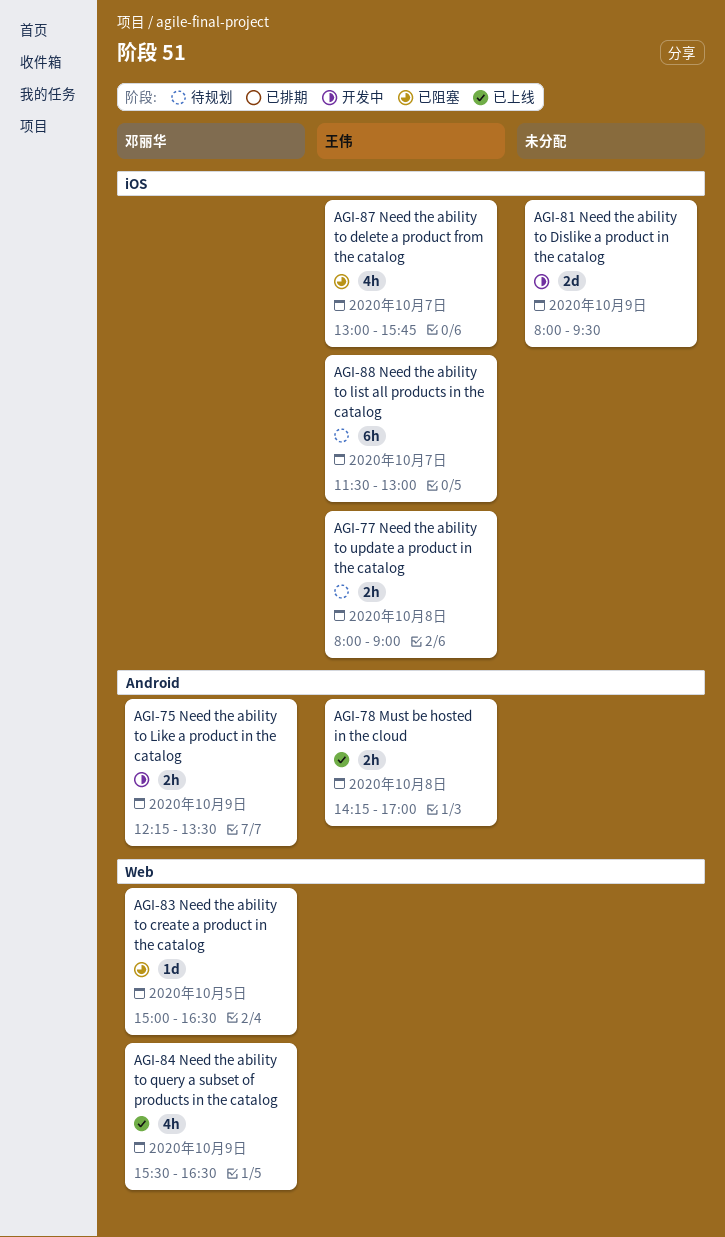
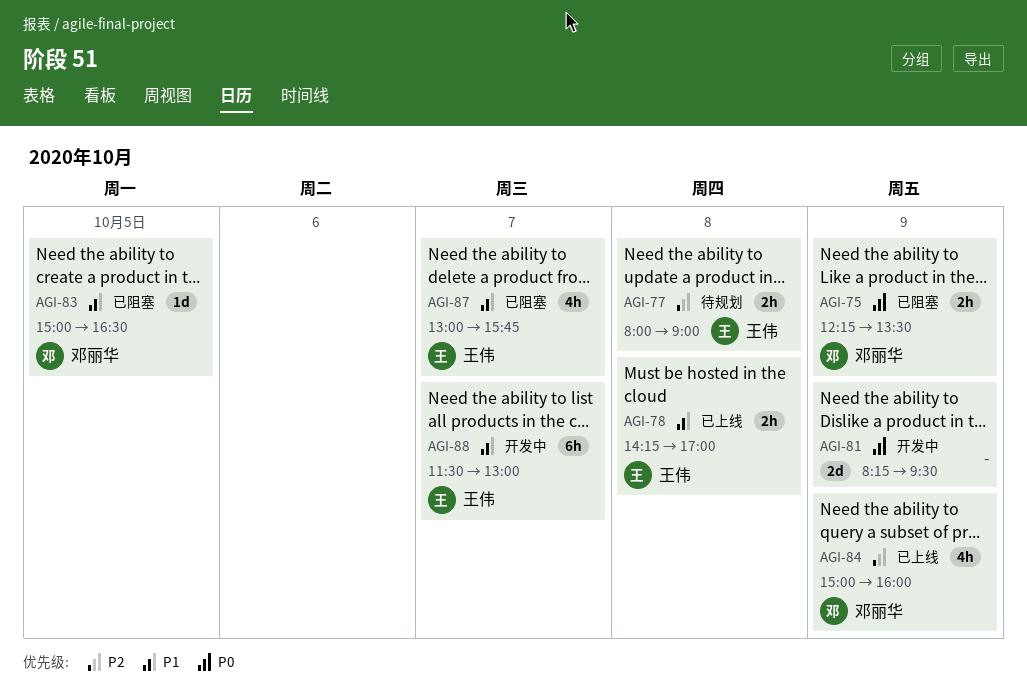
AGI-75, status: 开发中 -> 已阻塞
AGI-81, begins: 08:00 -> 08:15
AGI-84, begins: 15:30 -> 15:00
AGI-84, ends: 16:30 -> 16:00
AGI-88, status: 待规划 -> 开发中

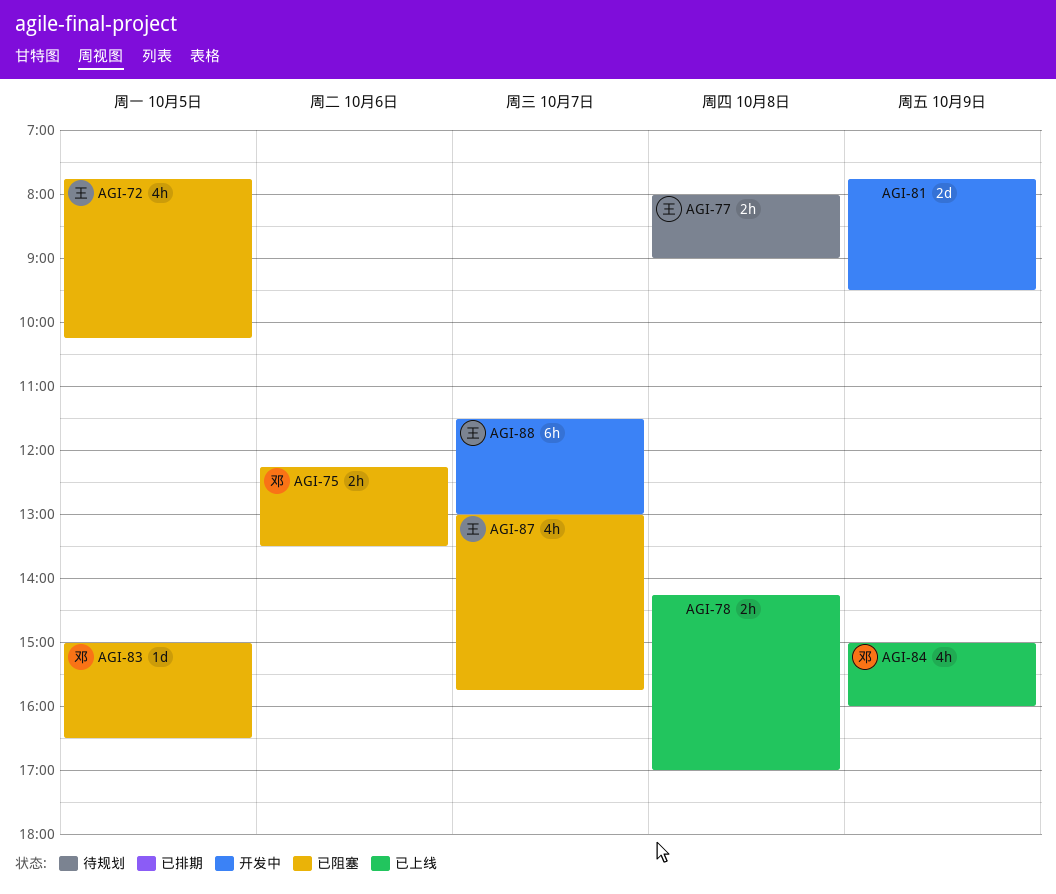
AGI-72: none -> present
AGI-75, day: Oct 9 -> Oct 6
AGI-78, owner: 王伟 -> none
AGI-81, begins: 08:15 -> 07:45

